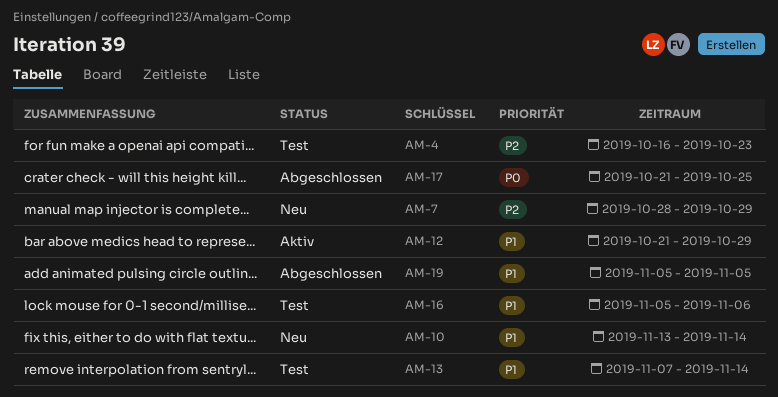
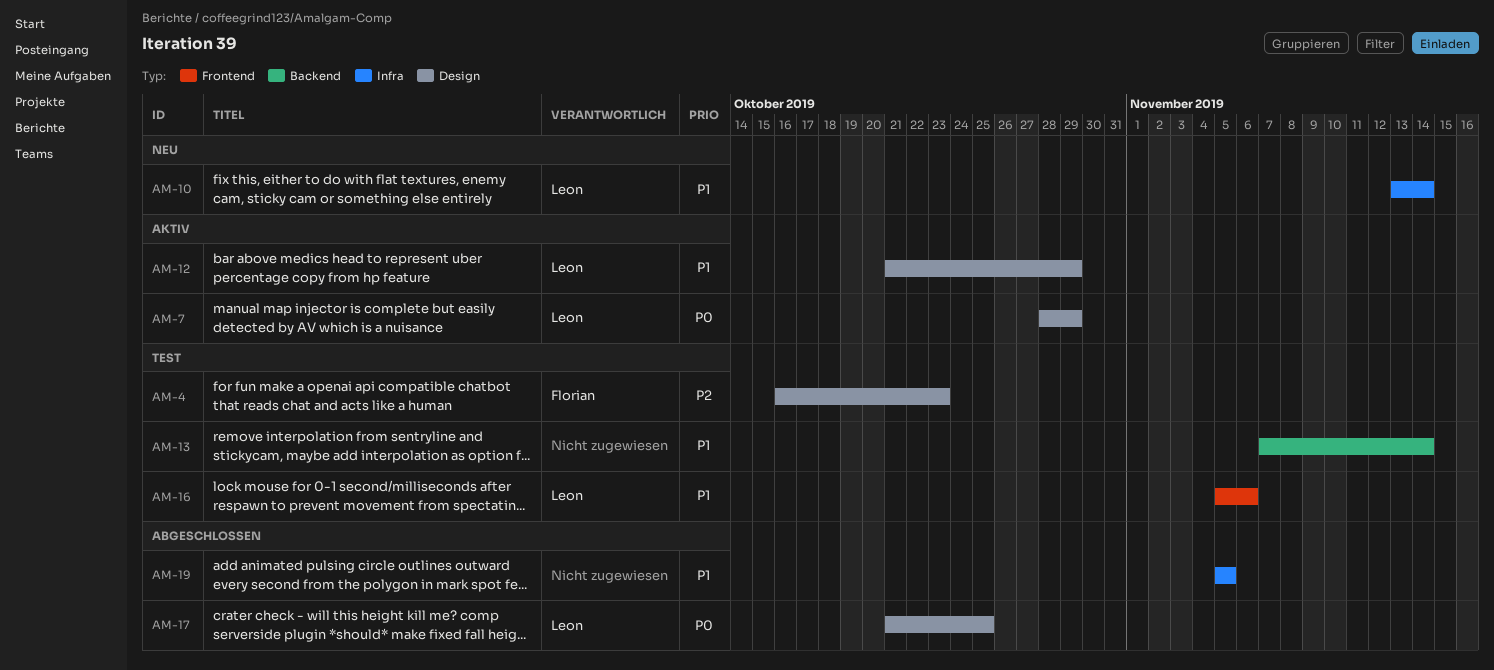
AM-7, status: Neu -> Aktiv
AM-7, priority: P2 -> P0

